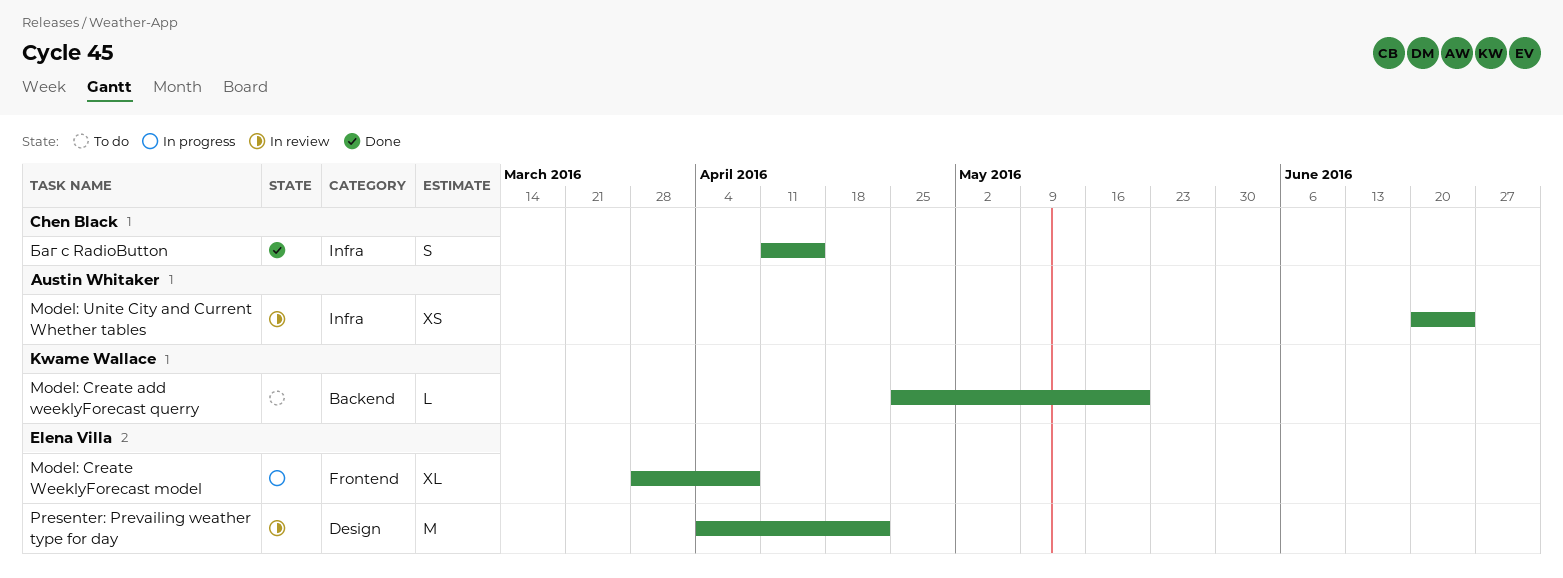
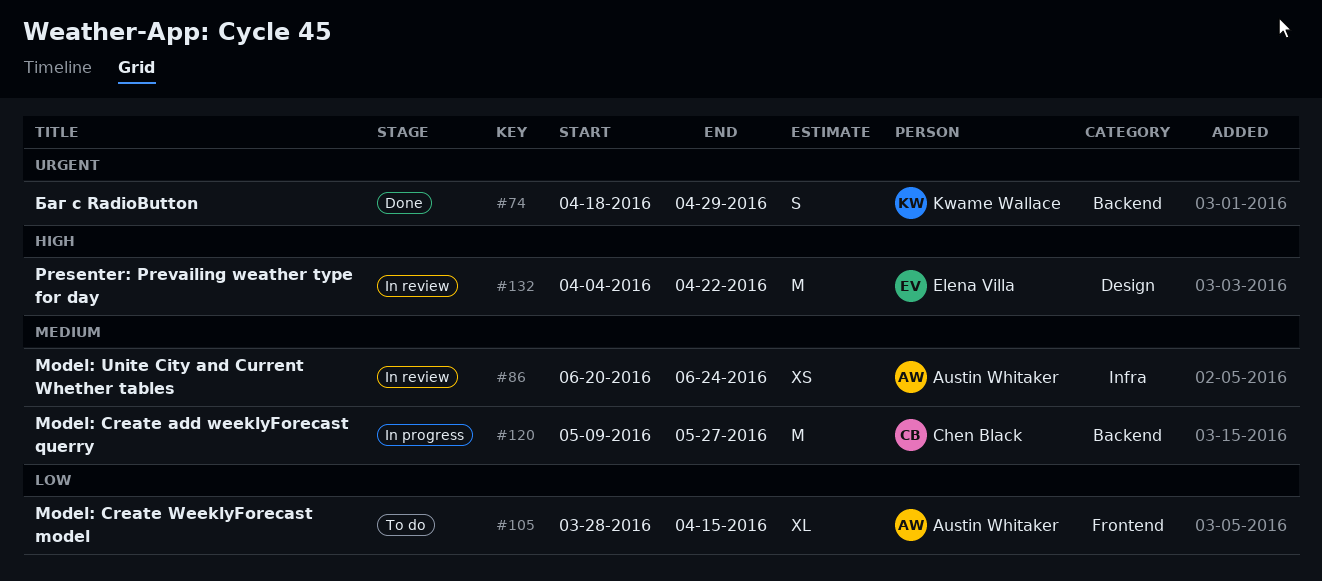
Model: Create add weeklyForecast querry, status: To do -> In progress
Model: Create add weeklyForecast querry, owner: Kwame Wallace -> Chen Black
Model: Create add weeklyForecast querry, estimate: L -> M
Model: Create add weeklyForecast querry, start: Apr 25 -> May 9
Model: Create add weeklyForecast querry, due: May 20 -> May 27
Model: Create WeeklyForecast model, status: In progress -> To do
Model: Create WeeklyForecast model, owner: Elena Villa -> Austin Whitaker
Model: Create WeeklyForecast model, due: Apr 8 -> Apr 15
Баг с RadioButton, owner: Chen Black -> Kwame Wallace
Баг с RadioButton, label: Infra -> Backend
Баг с RadioButton, start: Apr 11 -> Apr 18
Баг с RadioButton, due: Apr 15 -> Apr 29

